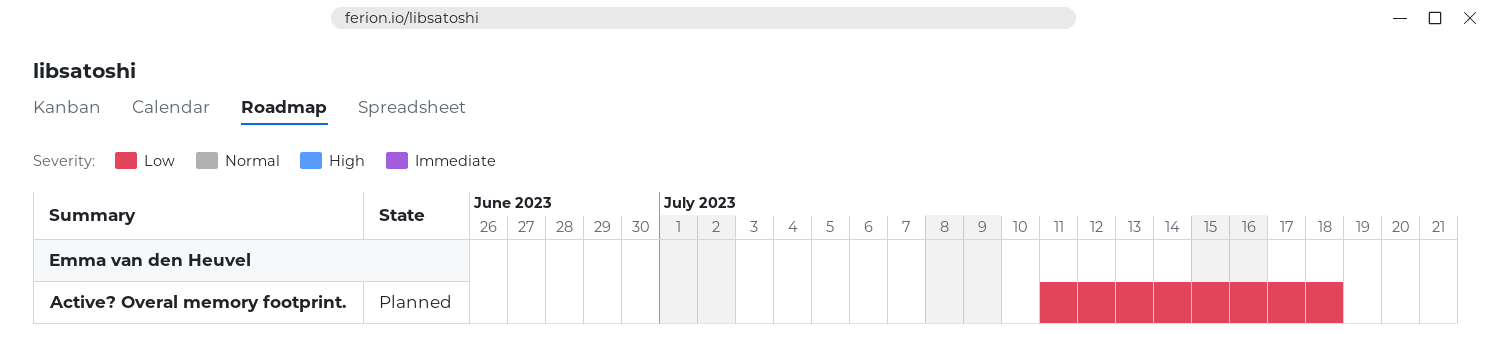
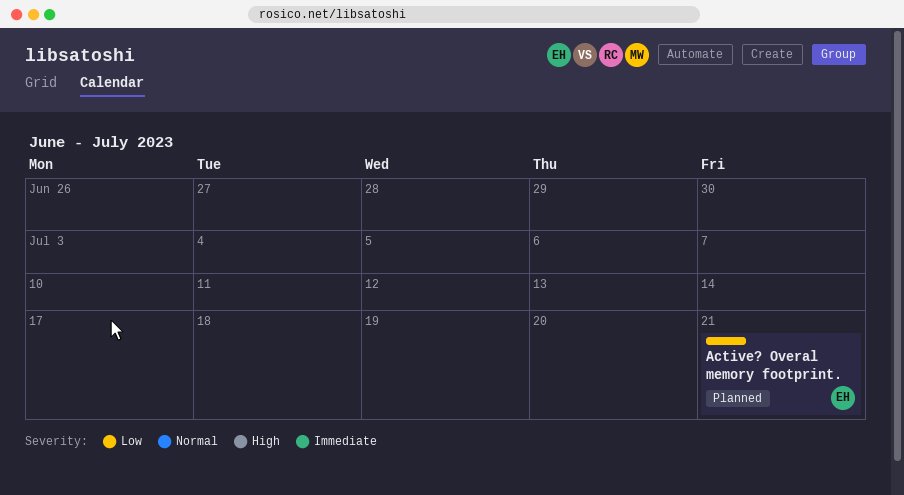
Active? Overal memory footprint., due: Jul 18 -> Jul 21

